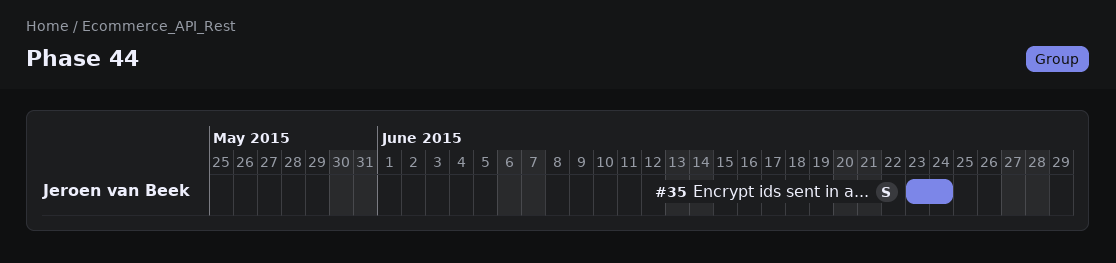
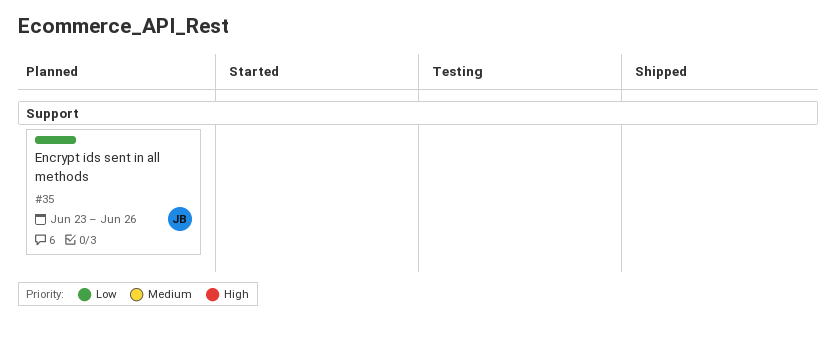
#35, due: Jun 24 -> Jun 26

